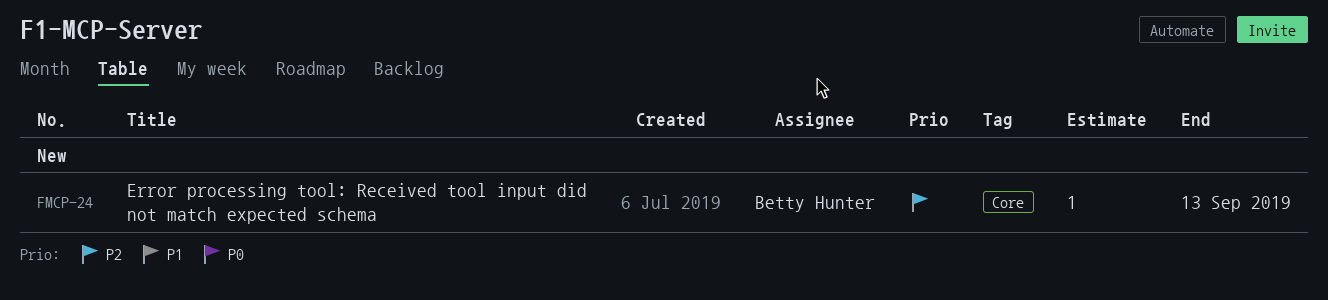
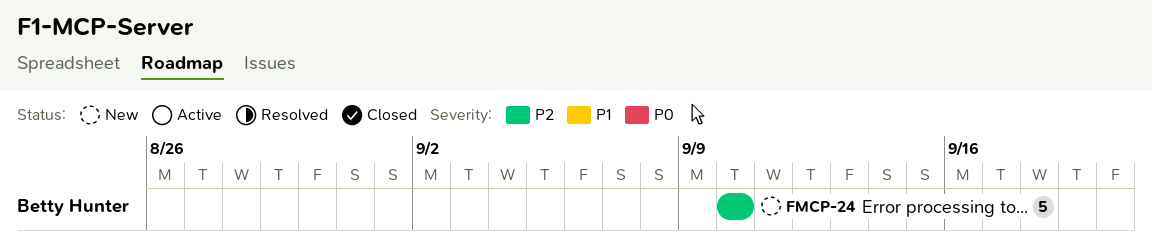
FMCP-24, estimate: 1 -> 5
FMCP-24, due: Sep 13 -> Sep 10

